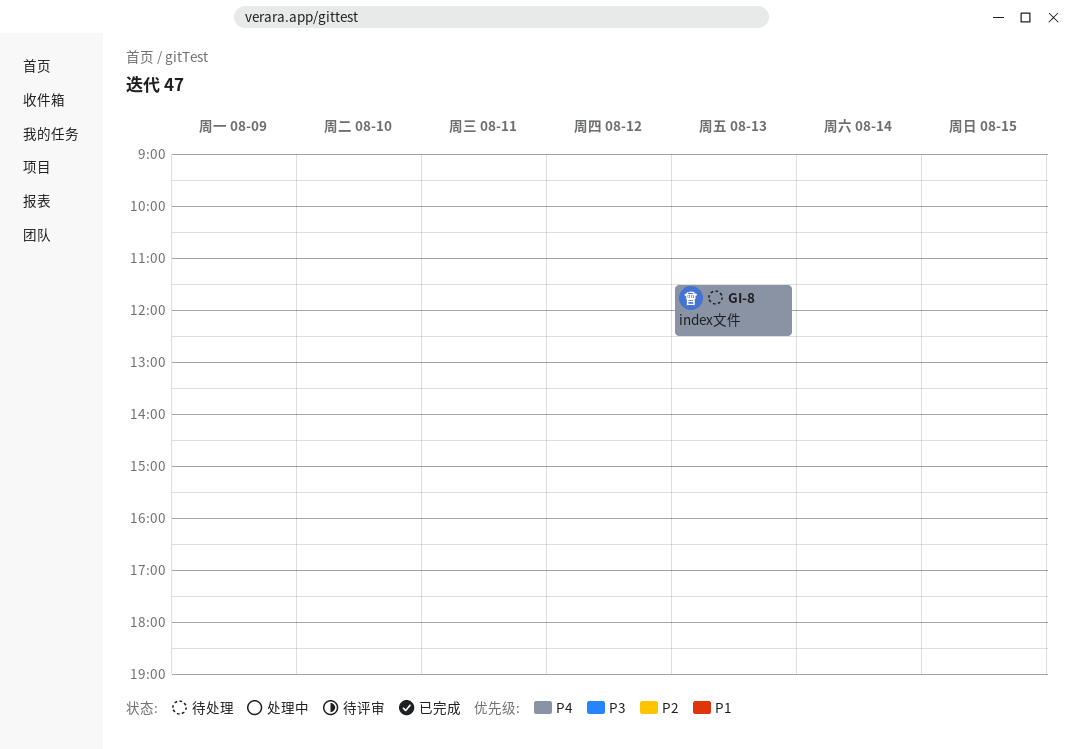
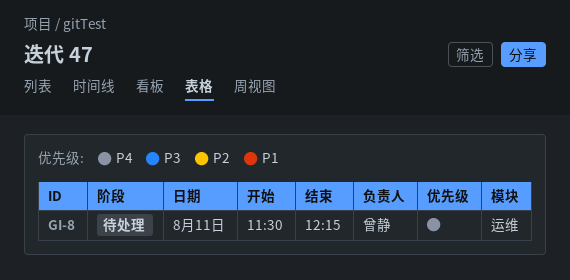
GI-8, day: Aug 13 -> Aug 11
GI-8, ends: 12:30 -> 12:15

